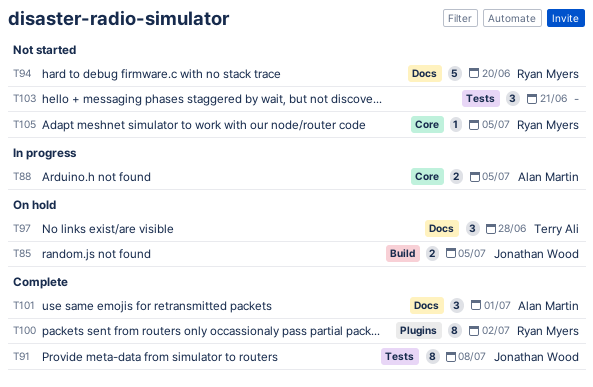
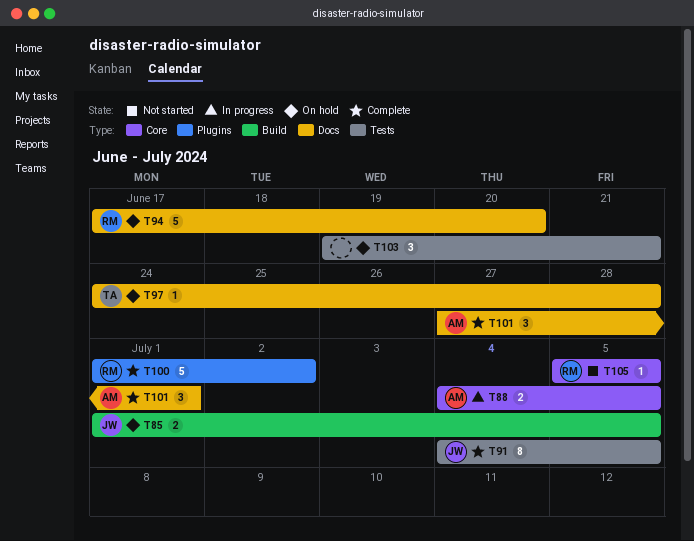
T91, due: Jul 8 -> Jul 5
T94, status: Not started -> On hold
T97, estimate: 3 -> 1
T100, estimate: 8 -> 5
T103, status: Not started -> On hold

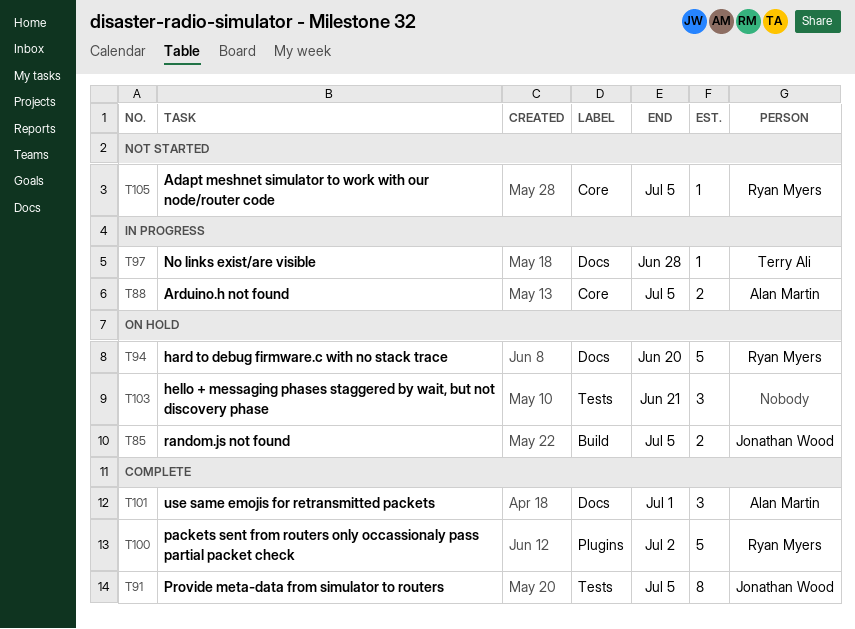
T97, status: On hold -> In progress

